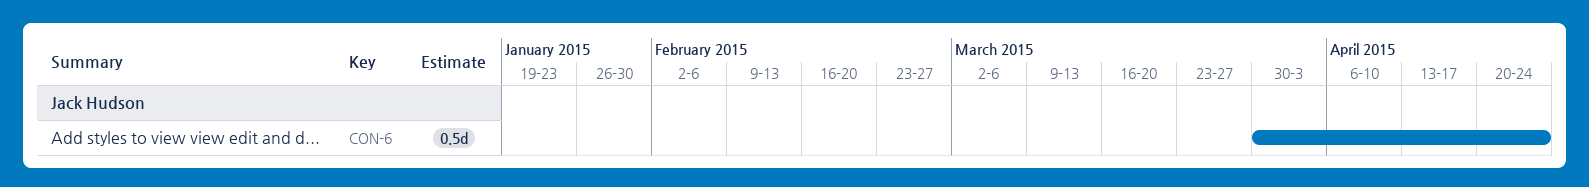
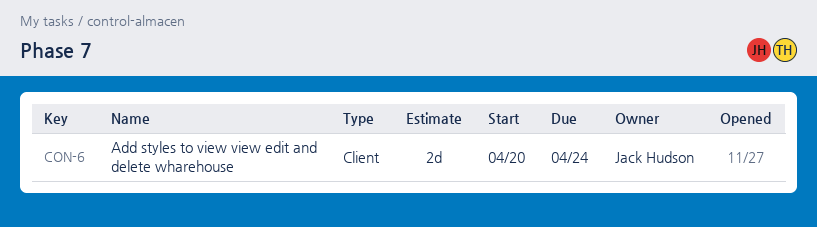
CON-6, estimate: 0.5d -> 2d
CON-6, start: Mar 30 -> Apr 20

